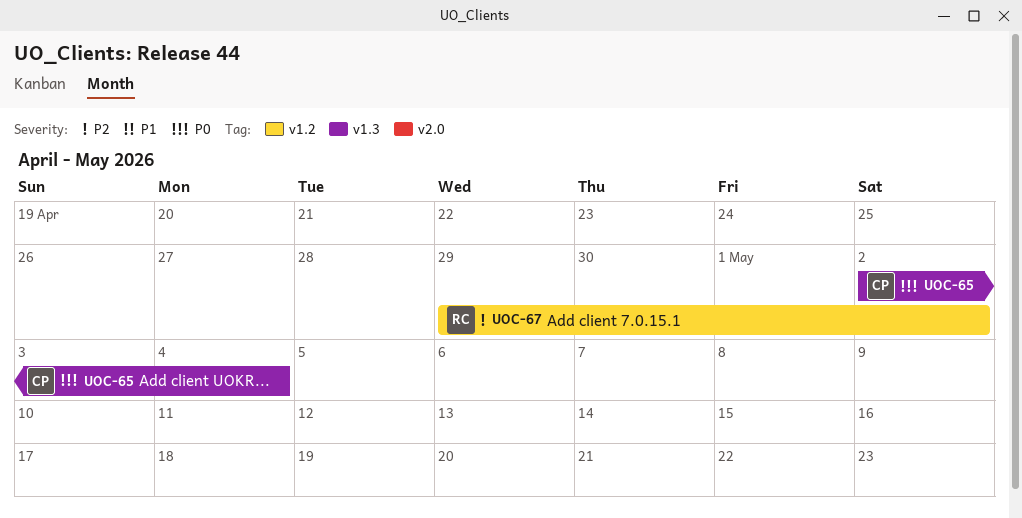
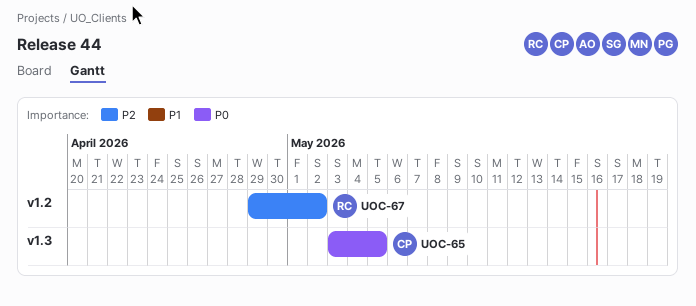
UOC-65, start: May 2 -> May 3
UOC-65, due: May 4 -> May 5

